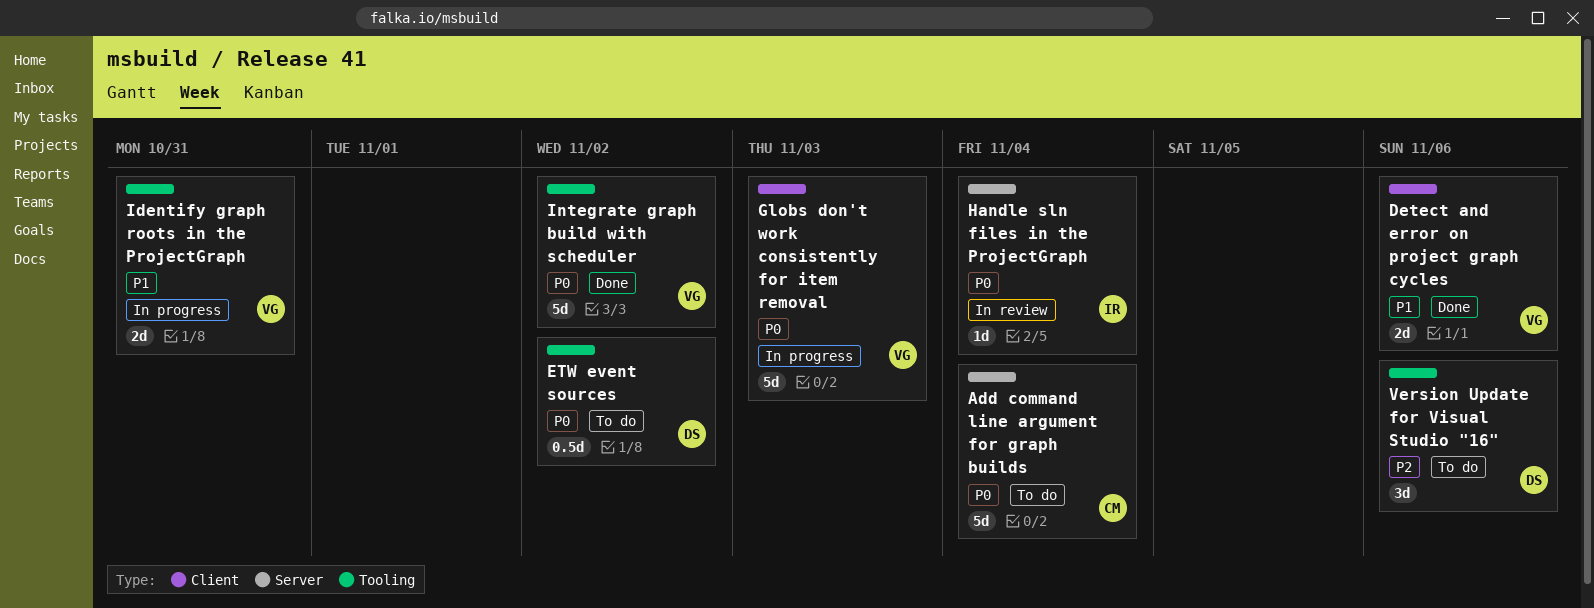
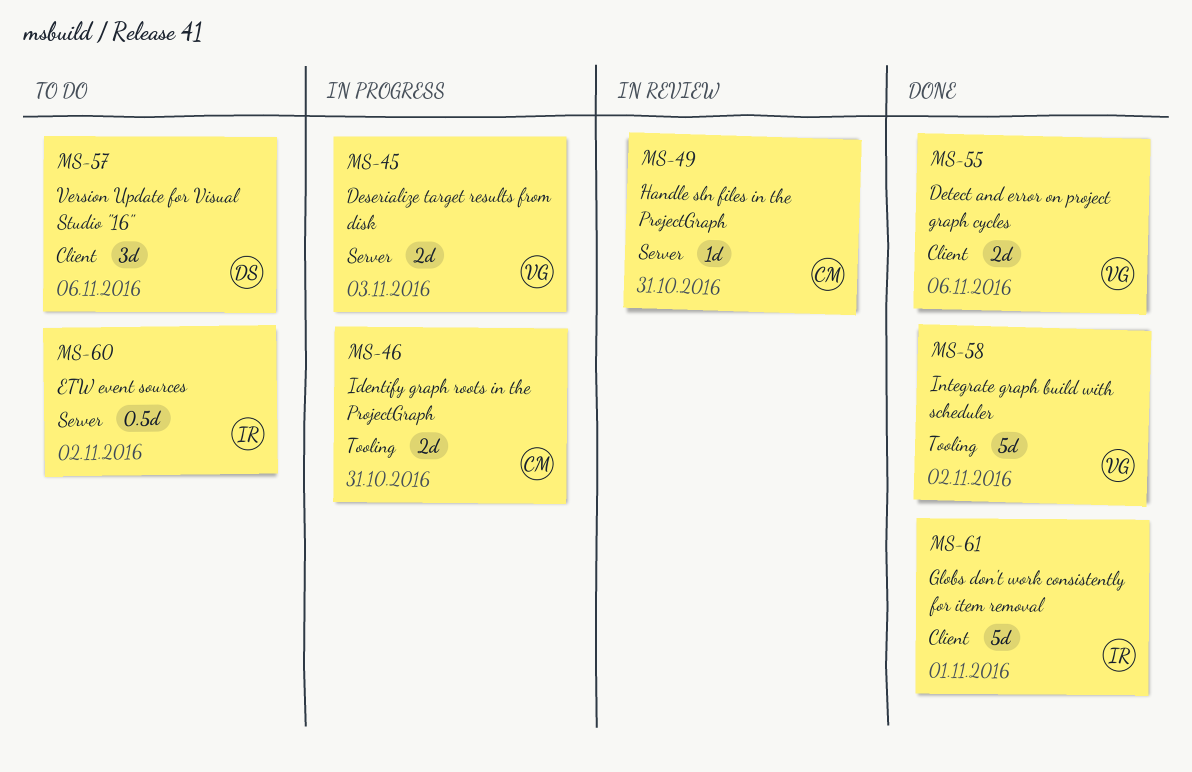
Add command line argument for graph builds: present -> none
Deserialize target results from disk: none -> present
ETW event sources, owner: DS -> IR
ETW event sources, label: Tooling -> Server
Globs don't work consistently for item removal, status: In progress -> Done
Globs don't work consistently for item removal, owner: VG -> IR
Globs don't work consistently for item removal, due: Nov 3 -> Nov 1
Handle sln files in the ProjectGraph, owner: IR -> CM
Handle sln files in the ProjectGraph, due: Nov 4 -> Oct 31
Identify graph roots in the ProjectGraph, owner: VG -> CM
Version Update for Visual Studio "16", label: Tooling -> Client

